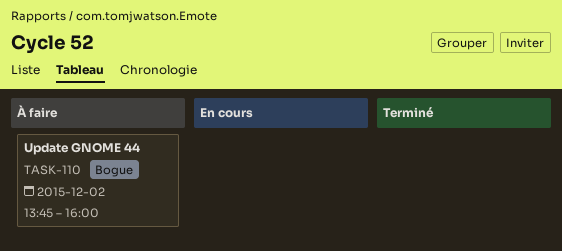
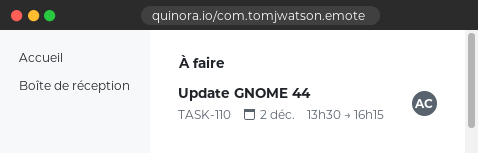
TASK-110, begins: 13:45 -> 13:30
TASK-110, ends: 16:00 -> 16:15

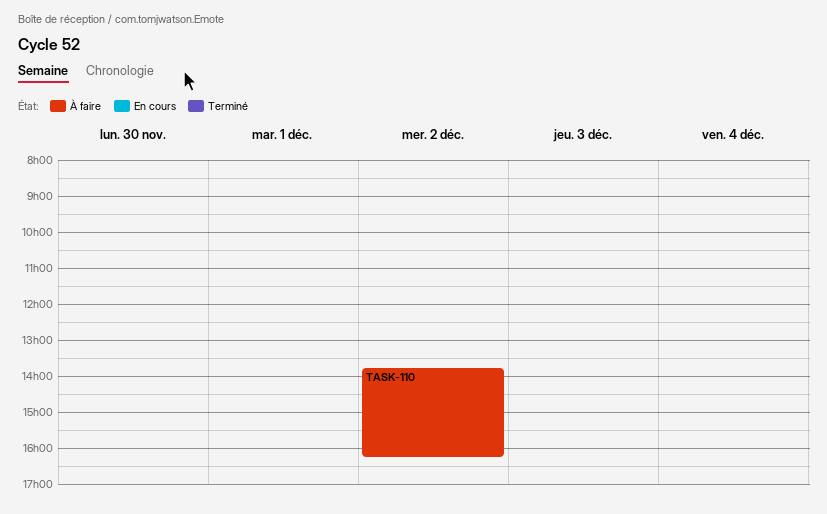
TASK-110, begins: 13:30 -> 13:45

